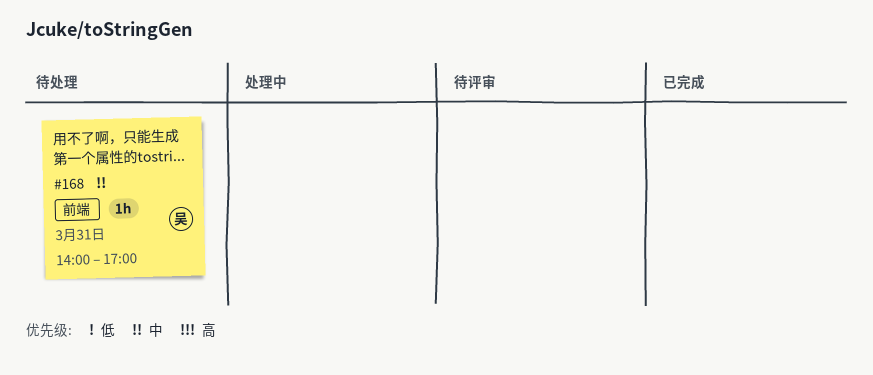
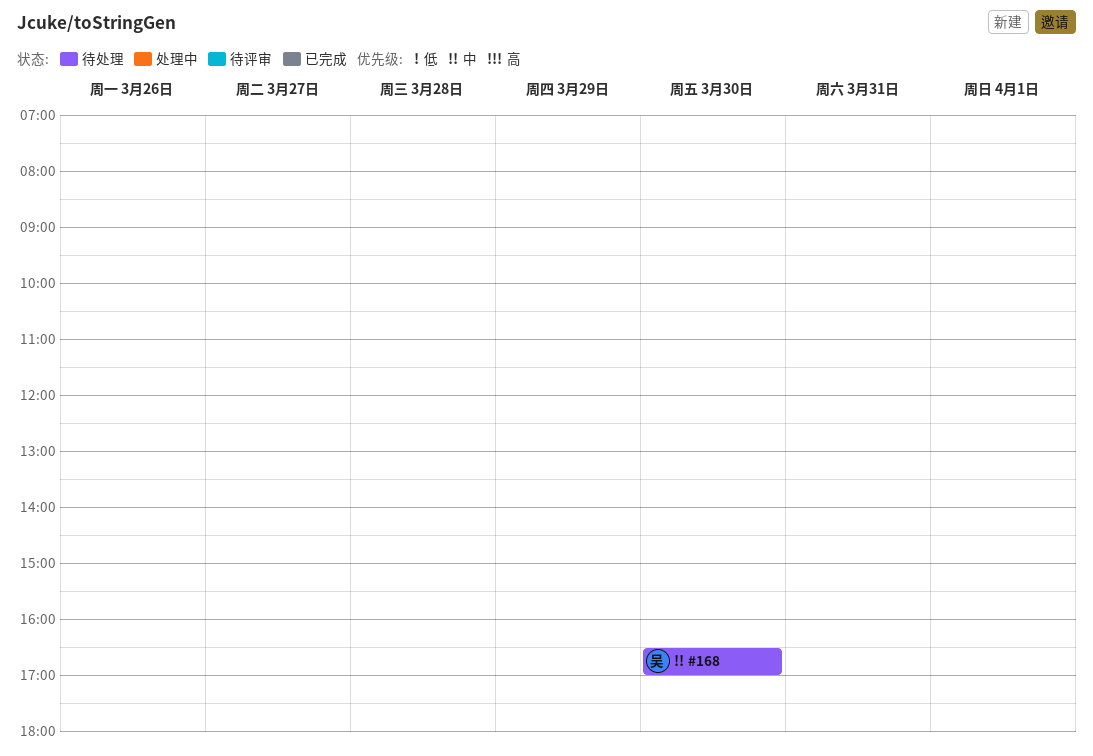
#168, day: Mar 31 -> Mar 30
#168, begins: 14:00 -> 16:30

